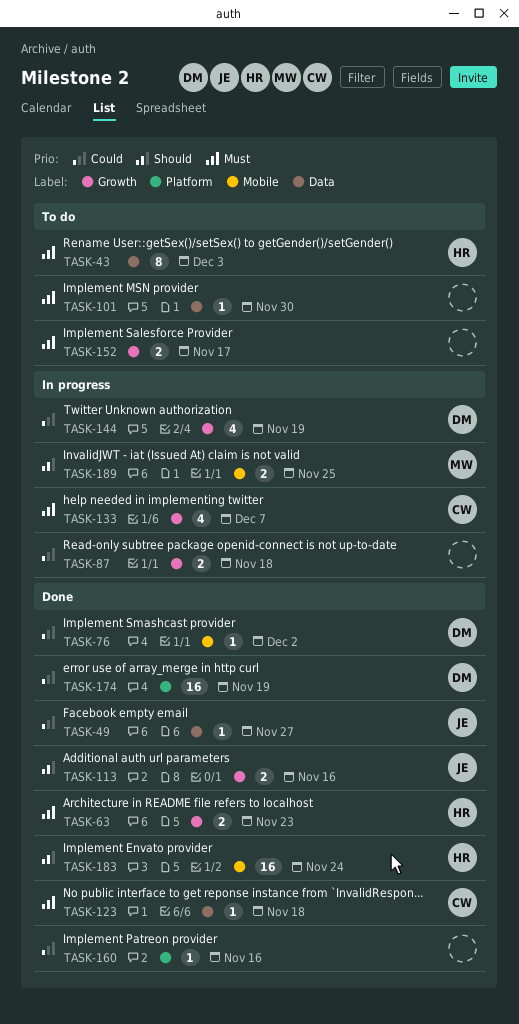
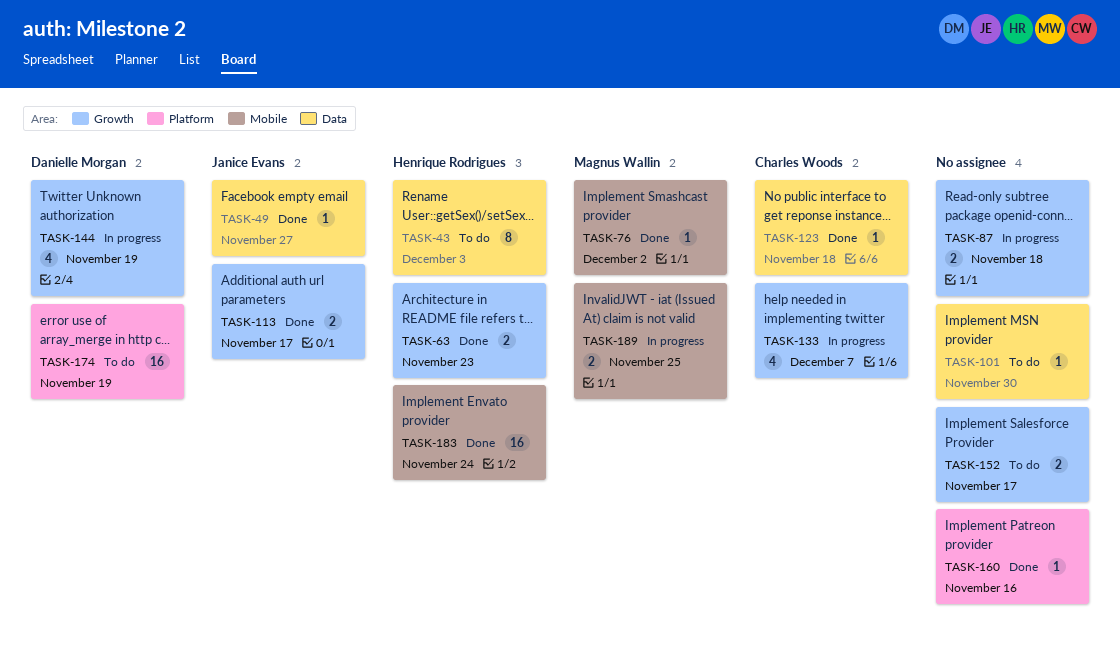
TASK-76, owner: Danielle Morgan -> Magnus Wallin
TASK-113, due: Nov 16 -> Nov 17
TASK-174, status: Done -> To do

